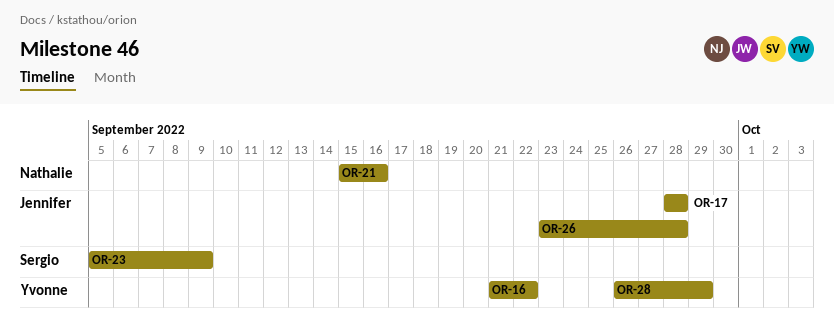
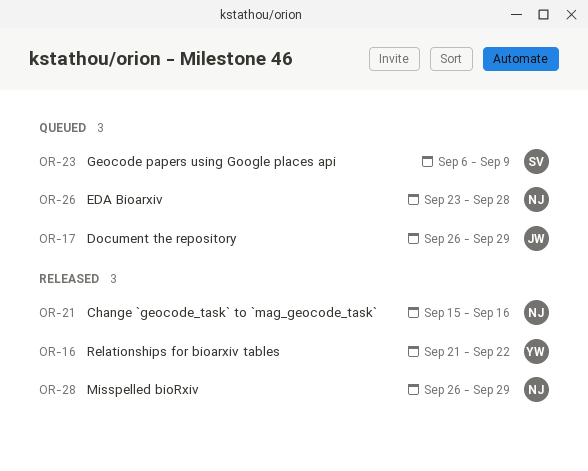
OR-17, start: Sep 28 -> Sep 26
OR-17, due: Sep 28 -> Sep 29
OR-23, start: Sep 5 -> Sep 6
OR-26, owner: Jennifer -> Nathalie
OR-28, owner: Yvonne -> Nathalie

